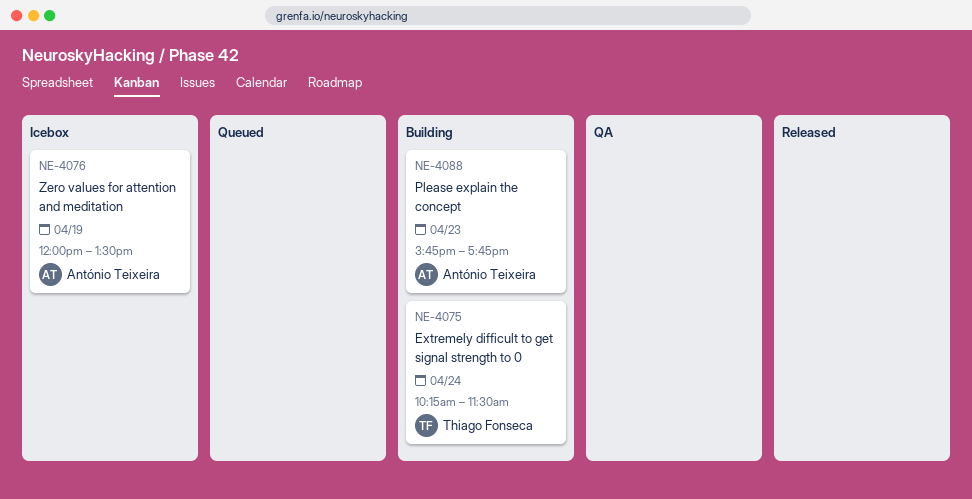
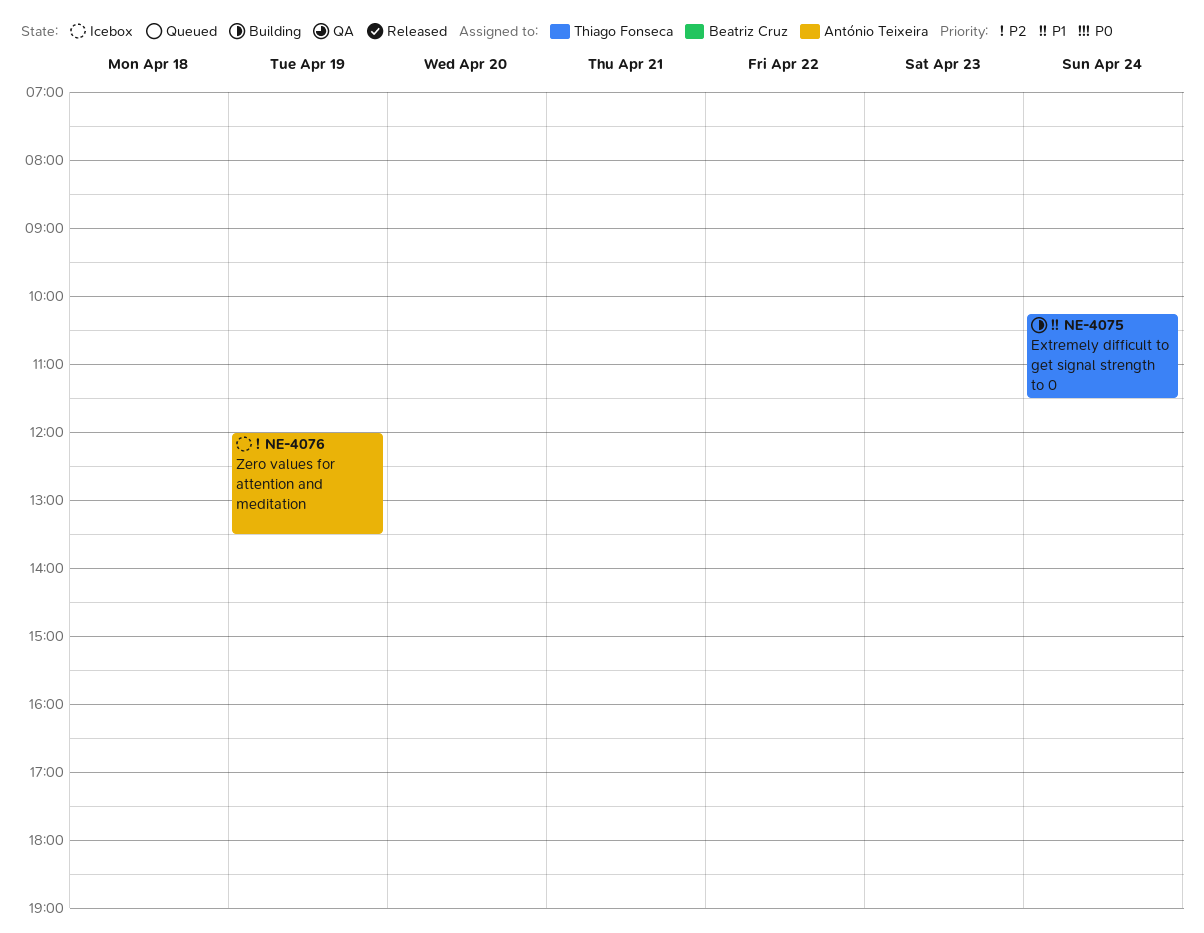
NE-4088: present -> none

